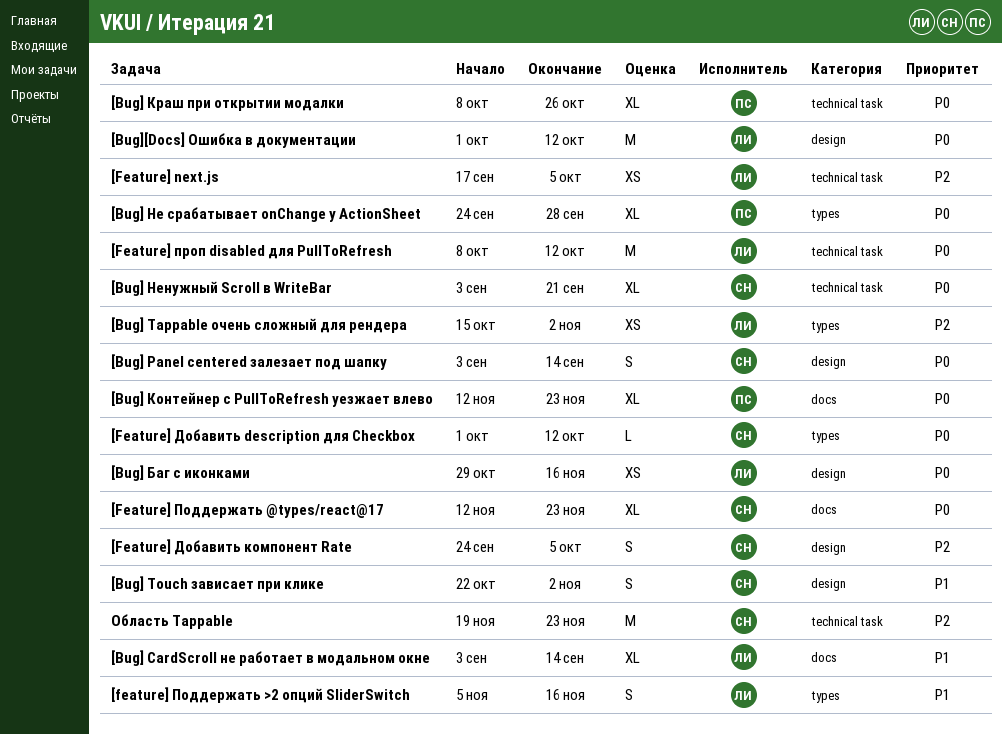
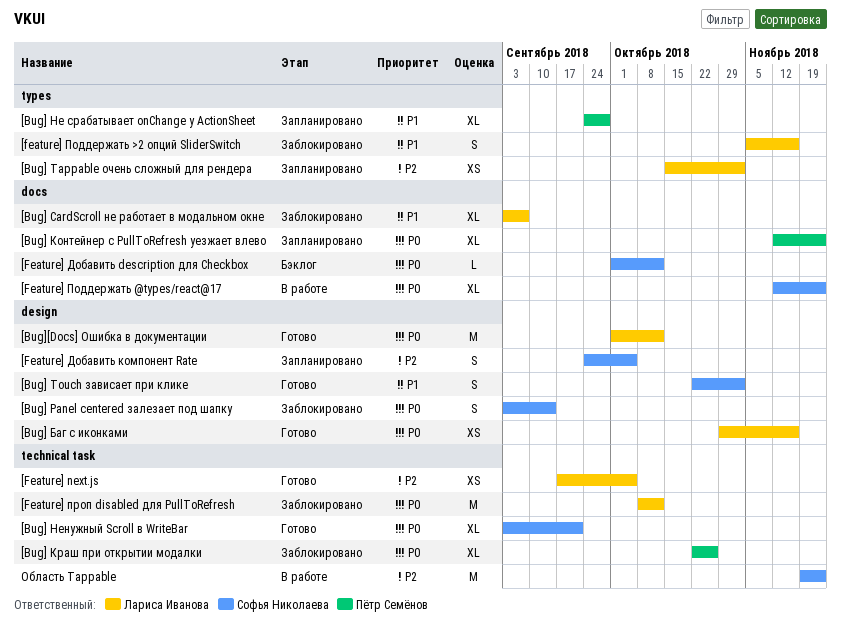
[Bug] CardScroll не работает в модальном окне, due: Sep 14 -> Sep 7
[Bug] Краш при открытии модалки, start: Oct 8 -> Oct 22
[Bug] Не срабатывает onChange у ActionSheet, priority: P0 -> P1
[Feature] Добавить description для Checkbox, label: types -> docs

